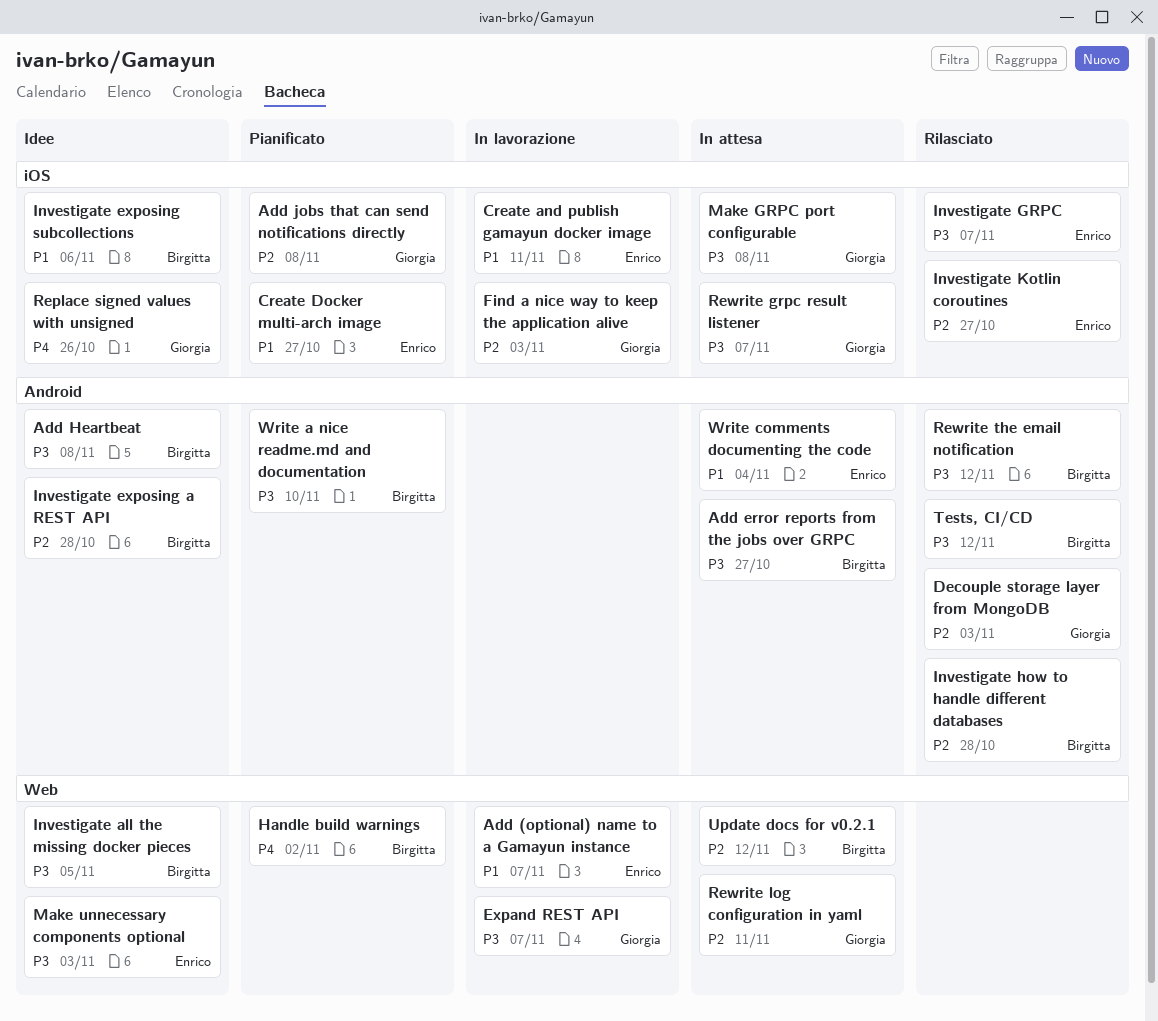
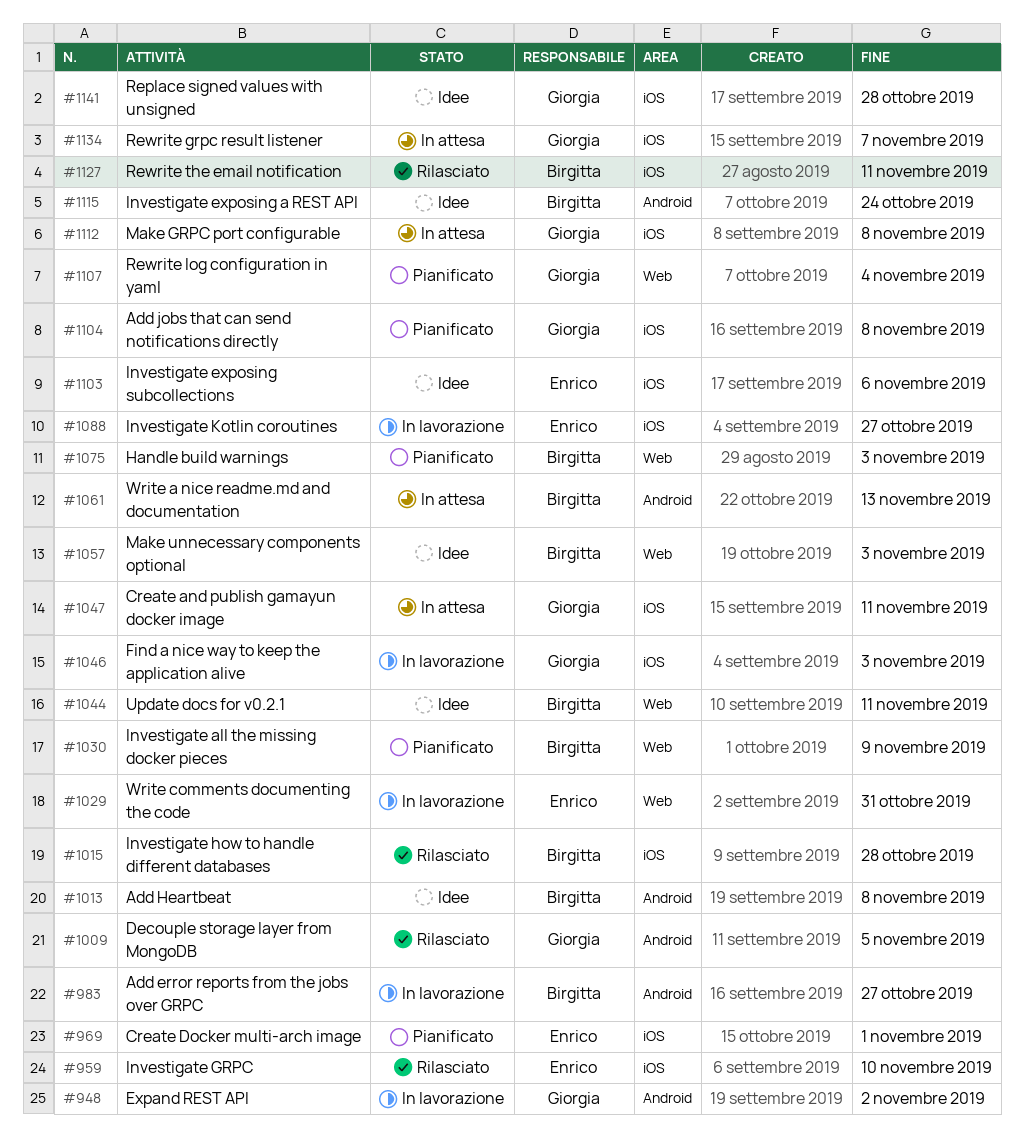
Add (optional) name to a Gamayun instance: present -> none
Add error reports from the jobs over GRPC, status: In attesa -> In lavorazione
Create and publish gamayun docker image, status: In lavorazione -> In attesa
Create and publish gamayun docker image, owner: Enrico -> Giorgia
Create Docker multi-arch image, due: Oct 27 -> Nov 1
Decouple storage layer from MongoDB, due: Nov 3 -> Nov 5
Expand REST API, label: Web -> Android
Expand REST API, due: Nov 7 -> Nov 2
Handle build warnings, due: Nov 2 -> Nov 3
Investigate all the missing docker pieces, status: Idee -> Pianificato
Investigate all the missing docker pieces, due: Nov 5 -> Nov 9
Investigate exposing a REST API, due: Oct 28 -> Oct 24
Investigate exposing subcollections, owner: Birgitta -> Enrico
Investigate GRPC, due: Nov 7 -> Nov 10
Investigate how to handle different databases, label: Android -> iOS
Investigate Kotlin coroutines, status: Rilasciato -> In lavorazione
Make unnecessary components optional, owner: Enrico -> Birgitta
Replace signed values with unsigned, due: Oct 26 -> Oct 28
Rewrite log configuration in yaml, status: In attesa -> Pianificato
Rewrite log configuration in yaml, due: Nov 11 -> Nov 4
Rewrite the email notification, label: Android -> iOS
Rewrite the email notification, due: Nov 12 -> Nov 11
Tests, CI/CD: present -> none
Update docs for v0.2.1, status: In attesa -> Idee
Update docs for v0.2.1, due: Nov 12 -> Nov 11
Write a nice readme.md and documentation, status: Pianificato -> In attesa
Write a nice readme.md and documentation, due: Nov 10 -> Nov 13
Write comments documenting the code, status: In attesa -> In lavorazione
Write comments documenting the code, label: Android -> Web
Write comments documenting the code, due: Nov 4 -> Oct 31

